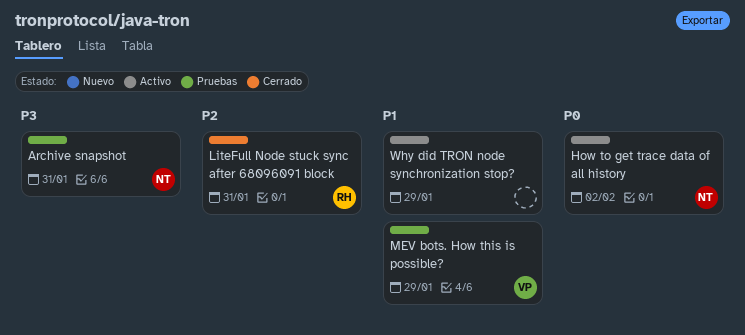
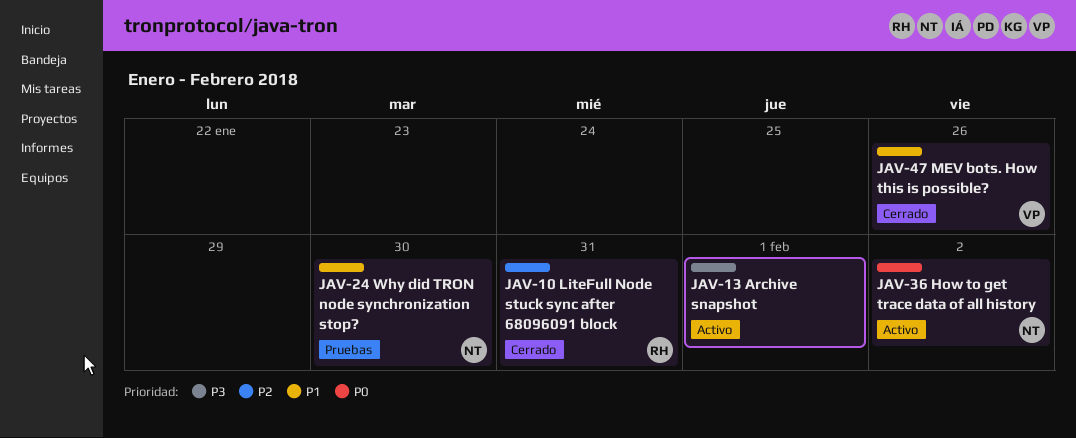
Archive snapshot, status: Pruebas -> Activo
Archive snapshot, owner: NT -> none
Archive snapshot, due: Jan 31 -> Feb 1
MEV bots. How this is possible?, status: Pruebas -> Cerrado
MEV bots. How this is possible?, due: Jan 29 -> Jan 26
Why did TRON node synchronization stop?, status: Activo -> Pruebas
Why did TRON node synchronization stop?, owner: none -> NT
Why did TRON node synchronization stop?, due: Jan 29 -> Jan 30

